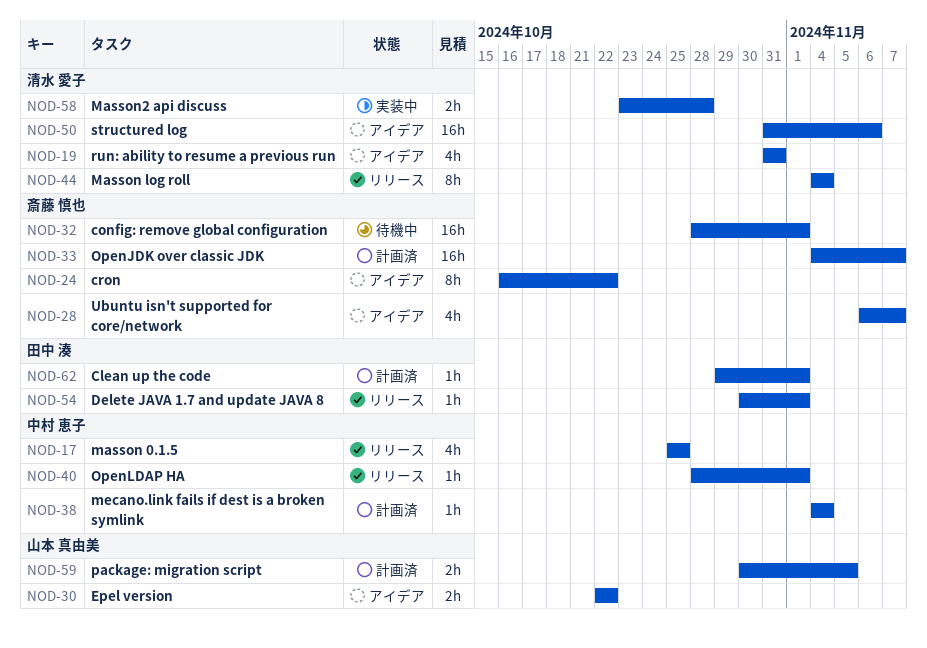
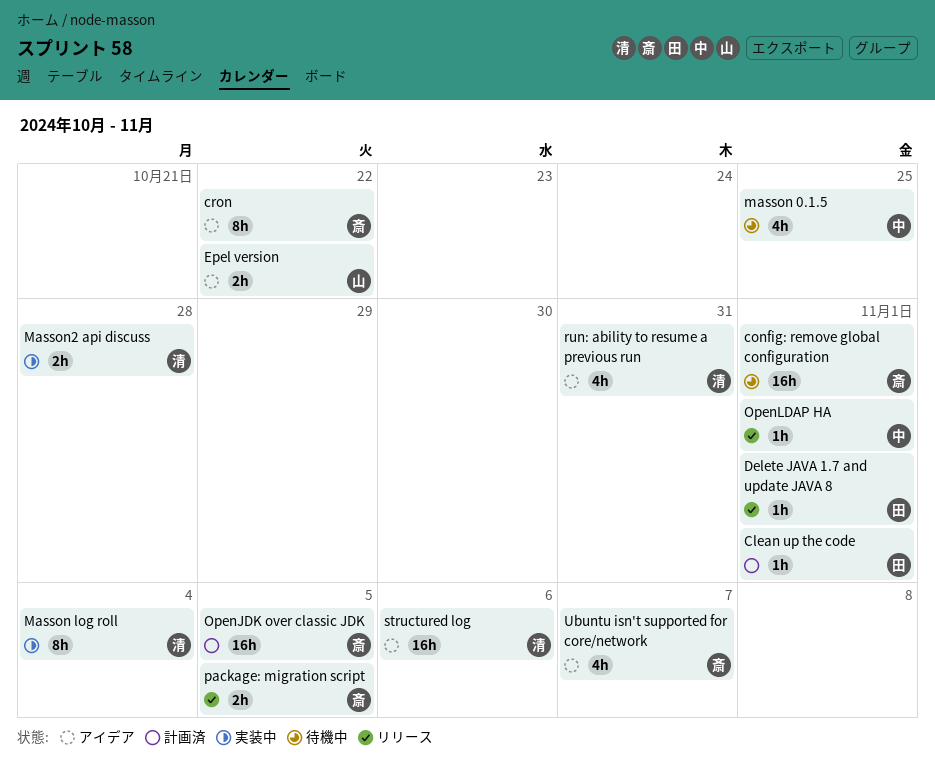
masson 0.1.5, status: リリース -> 待機中
Masson log roll, status: リリース -> 実装中
mecano.link fails if dest is a broken symlink: present -> none
OpenJDK over classic JDK, due: Nov 7 -> Nov 5
package: migration script, status: 計画済 -> リリース
package: migration script, owner: 山本 真由美 -> 斎藤 慎也

